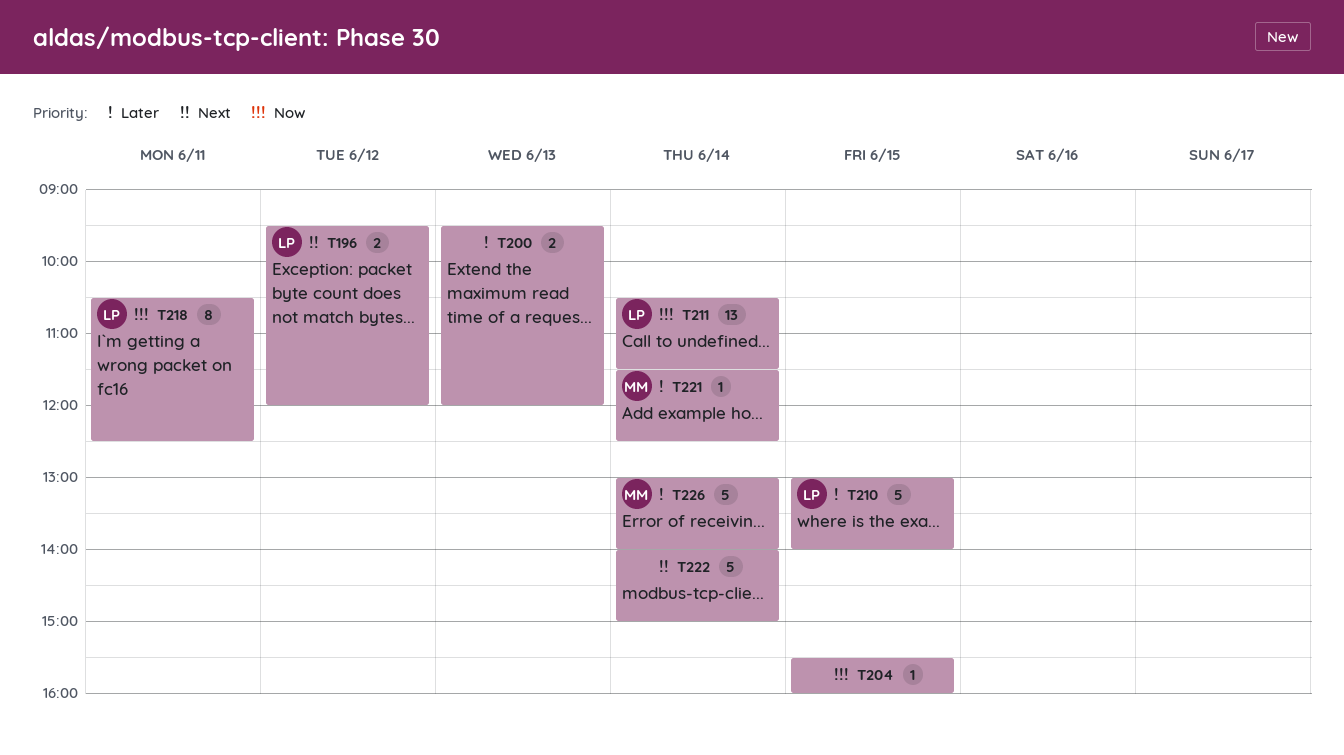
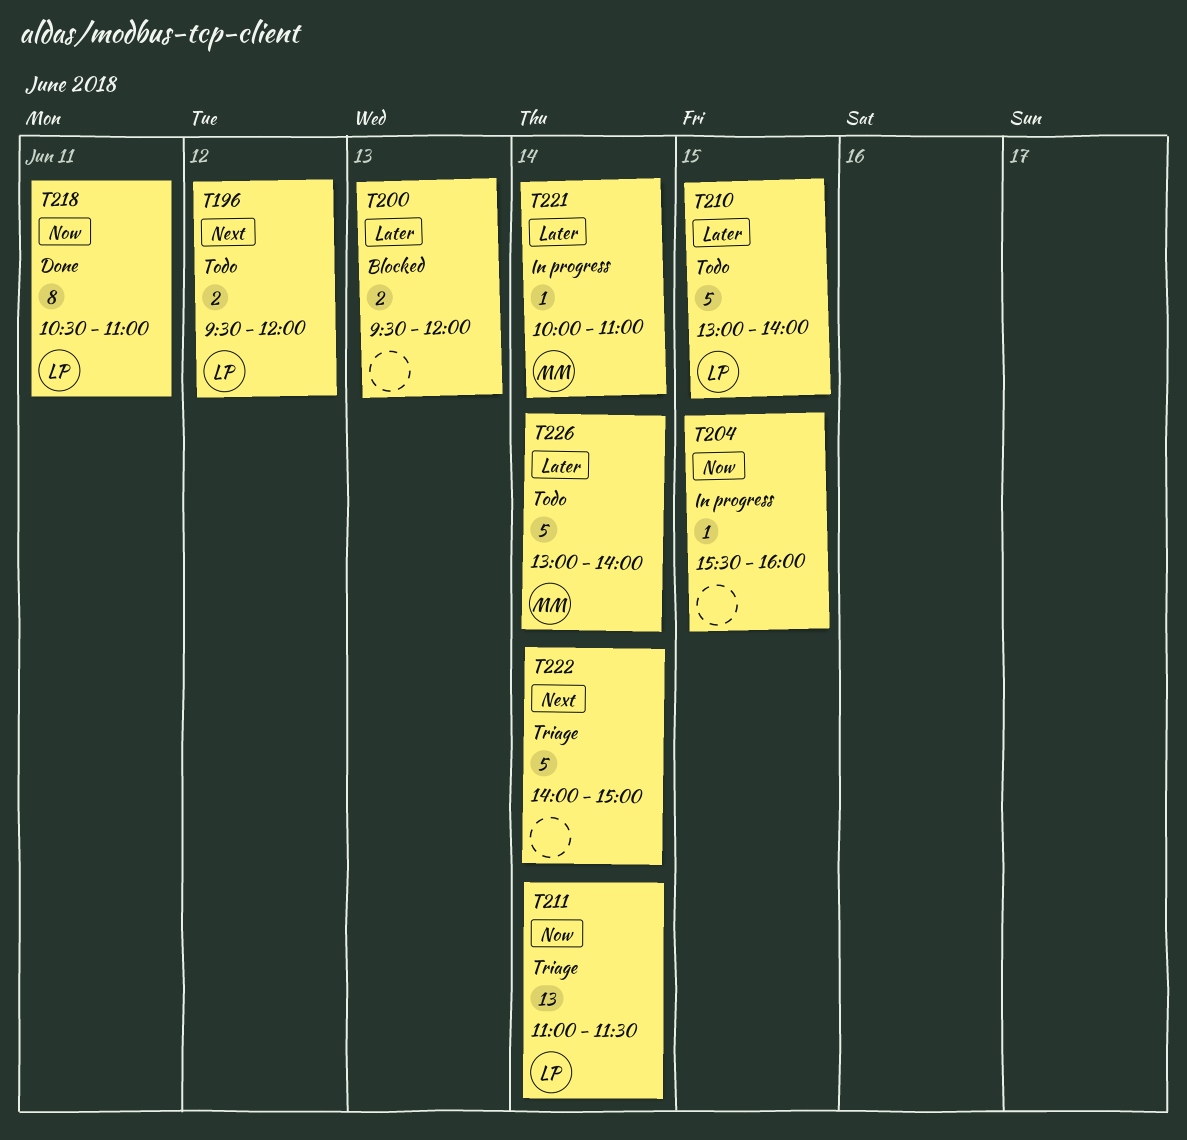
T211, begins: 10:30 -> 11:00
T218, ends: 12:30 -> 11:00
T221, begins: 11:30 -> 10:00
T221, ends: 12:30 -> 11:00

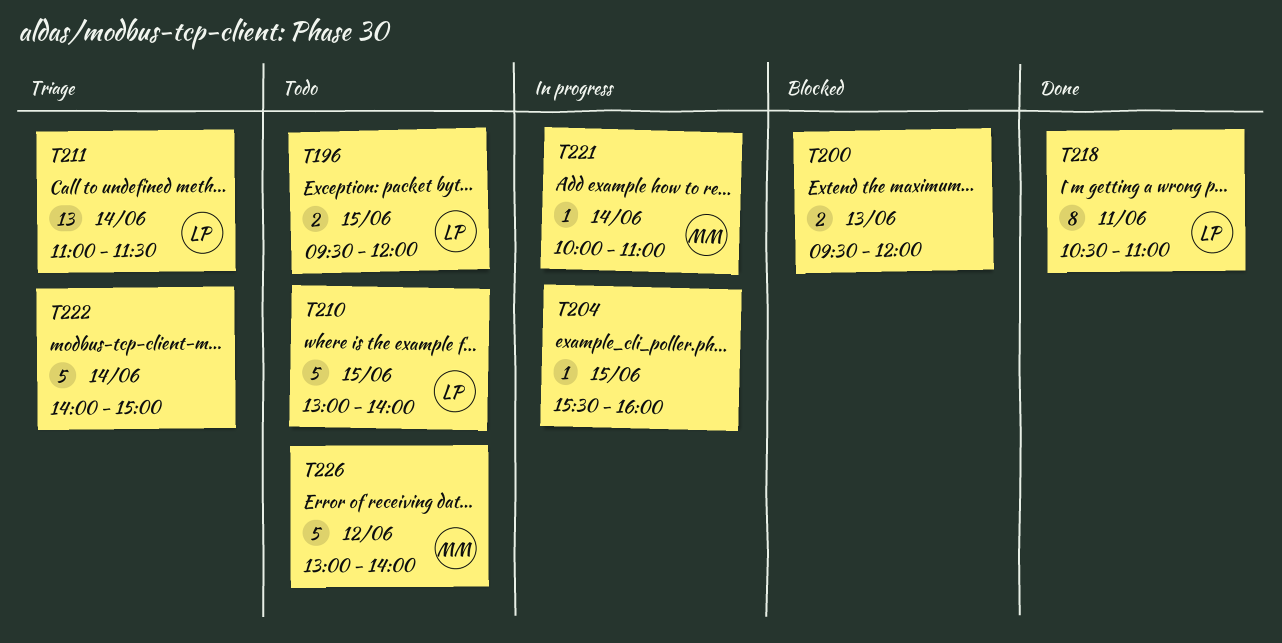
T196, day: Jun 12 -> Jun 15
T226, day: Jun 14 -> Jun 12

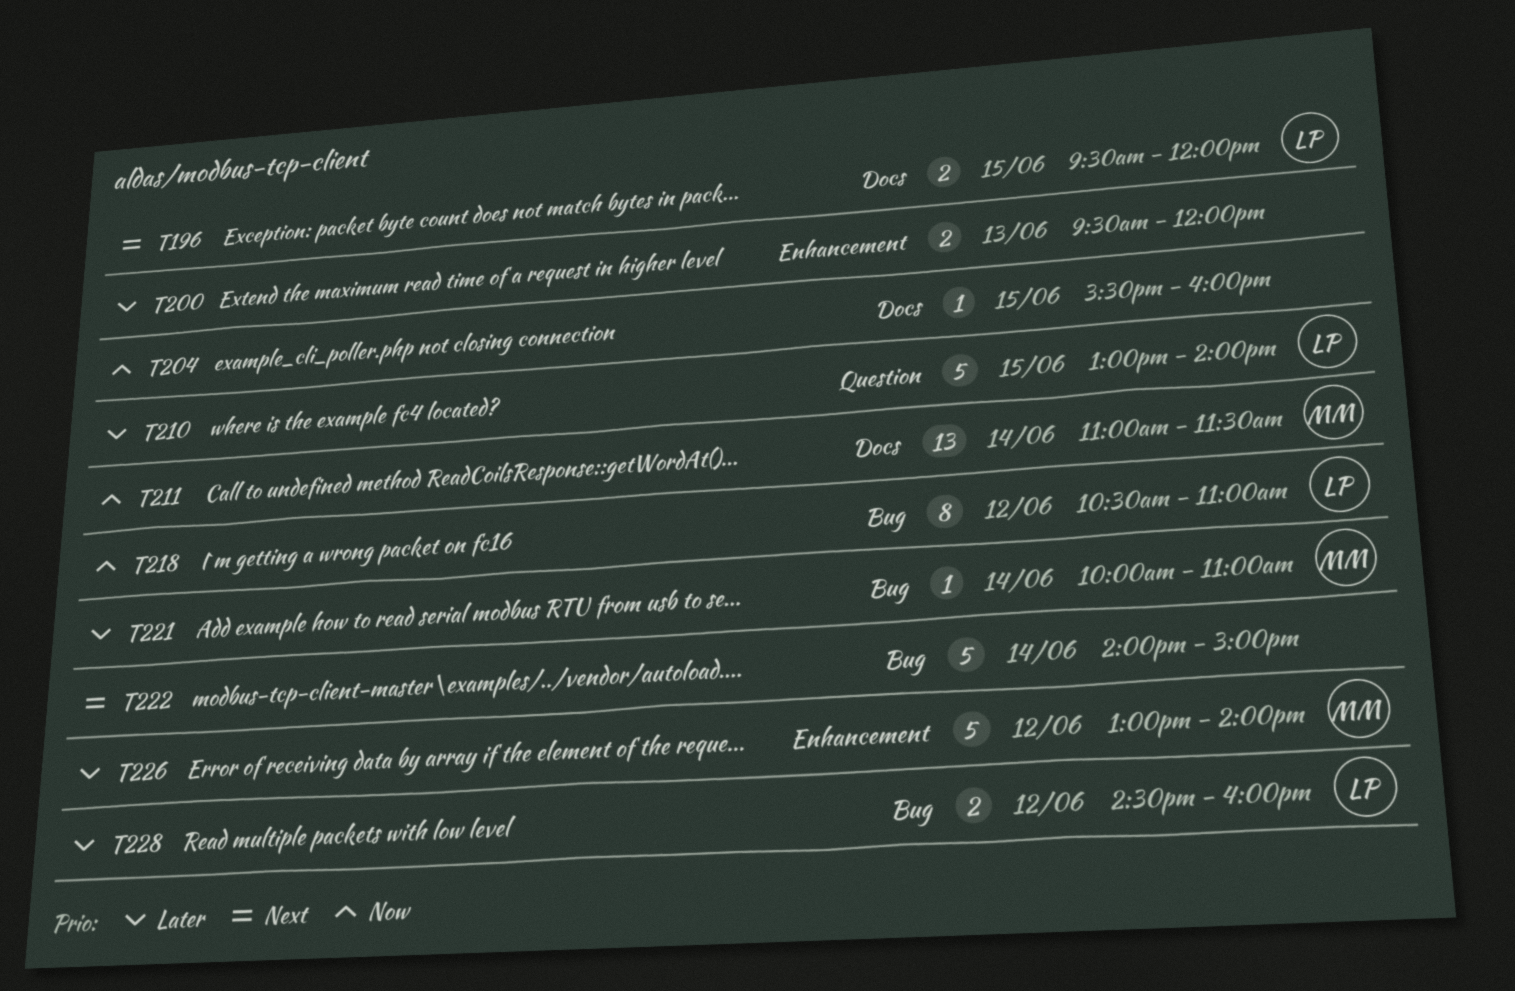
T211, owner: LP -> MM
T218, day: Jun 11 -> Jun 12
T228: none -> present

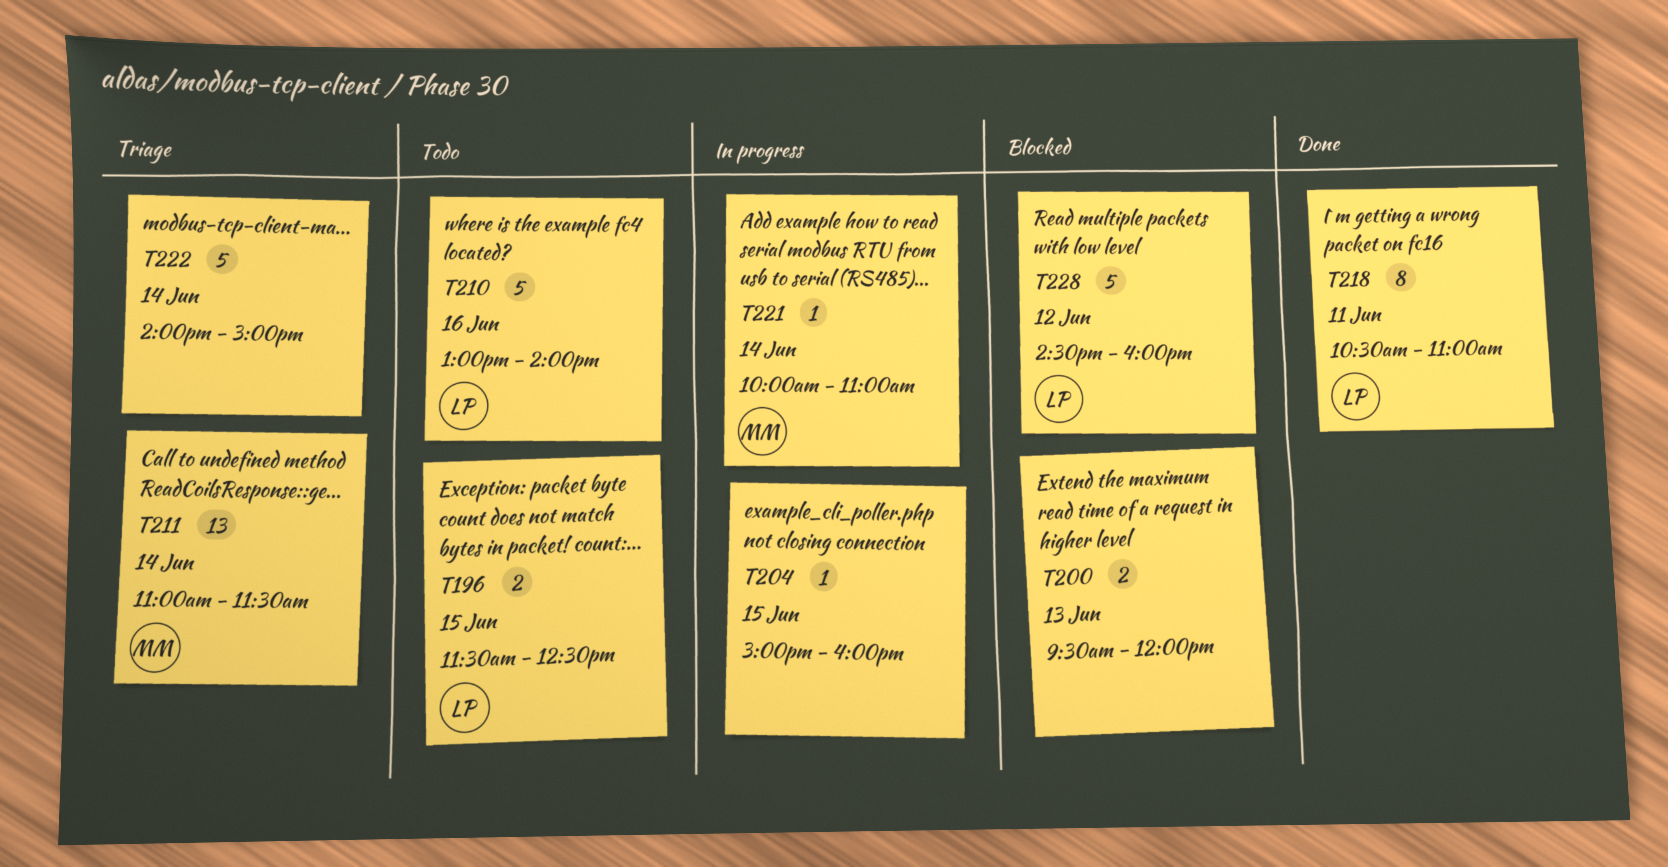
T196, begins: 09:30 -> 11:30
T196, ends: 12:00 -> 12:30
T204, begins: 15:30 -> 15:00
T210, day: Jun 15 -> Jun 16
T218, day: Jun 12 -> Jun 11
T226: present -> none
T228, estimate: 2 -> 5

